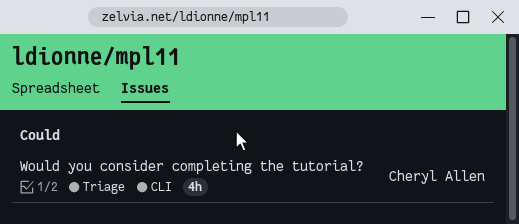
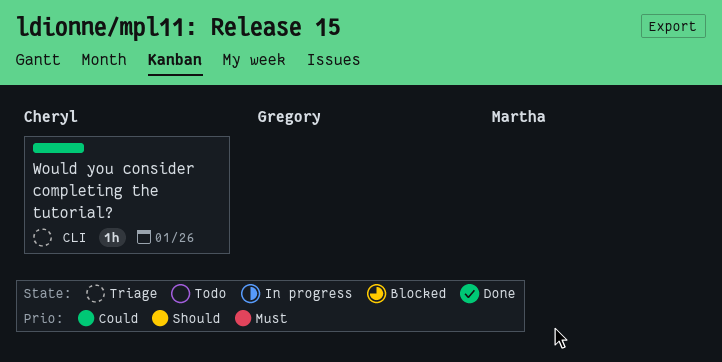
Would you consider completing the tutorial?, estimate: 4h -> 1h

